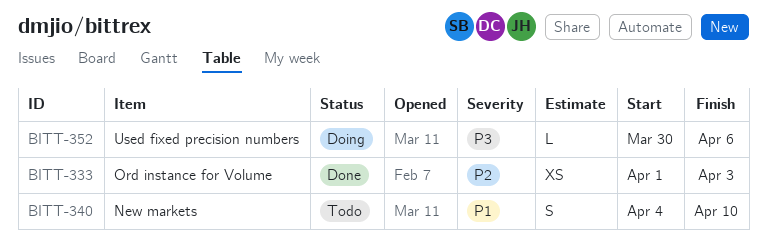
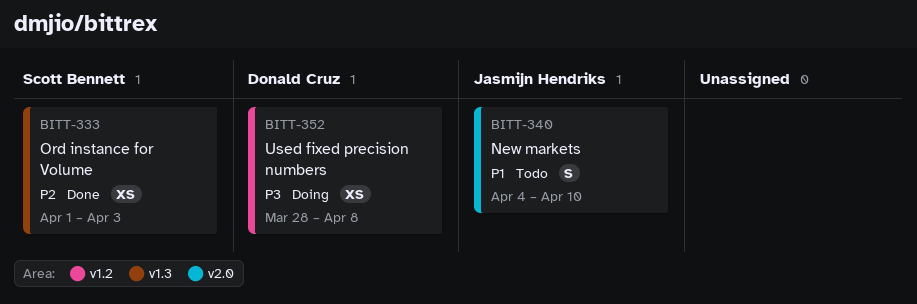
BITT-352, estimate: L -> XS
BITT-352, start: Mar 30 -> Mar 28
BITT-352, due: Apr 6 -> Apr 8

